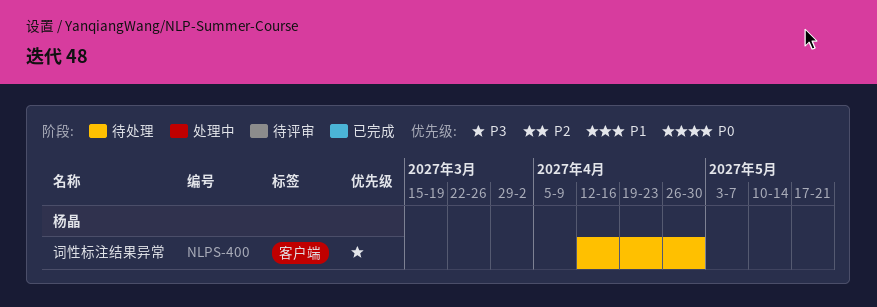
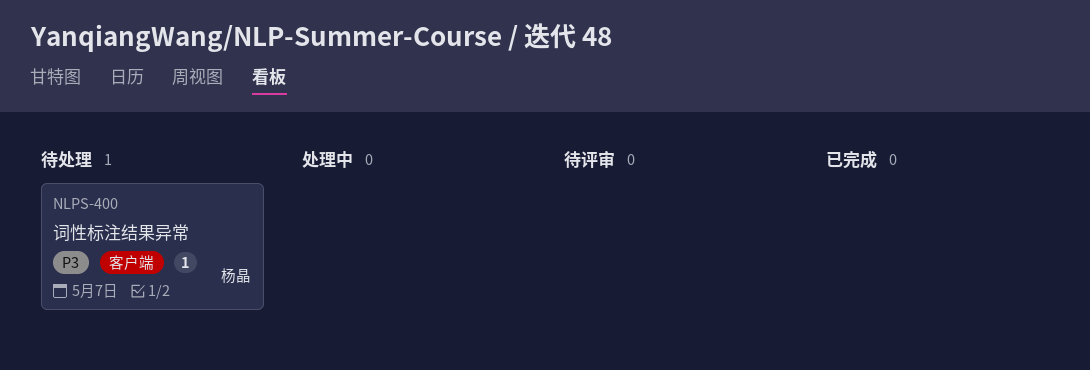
NLPS-400, due: Apr 30 -> May 7

